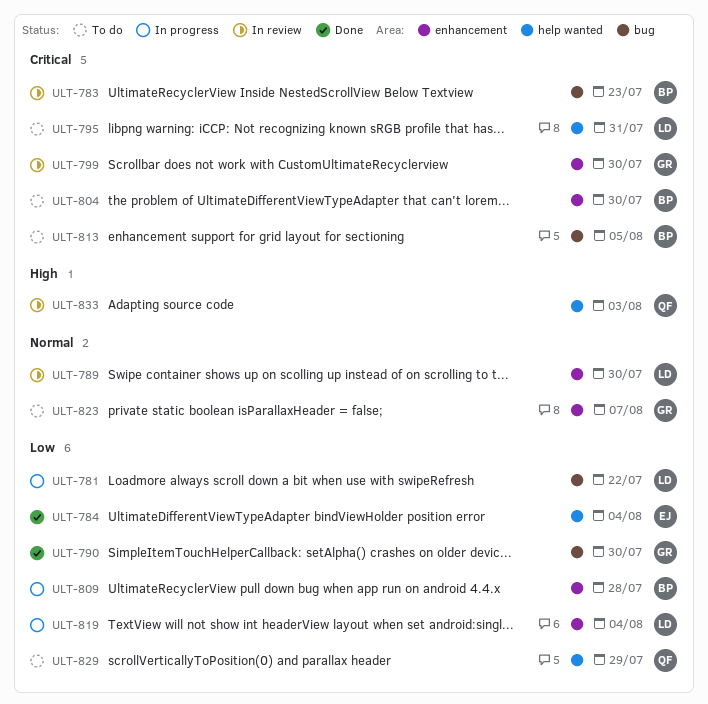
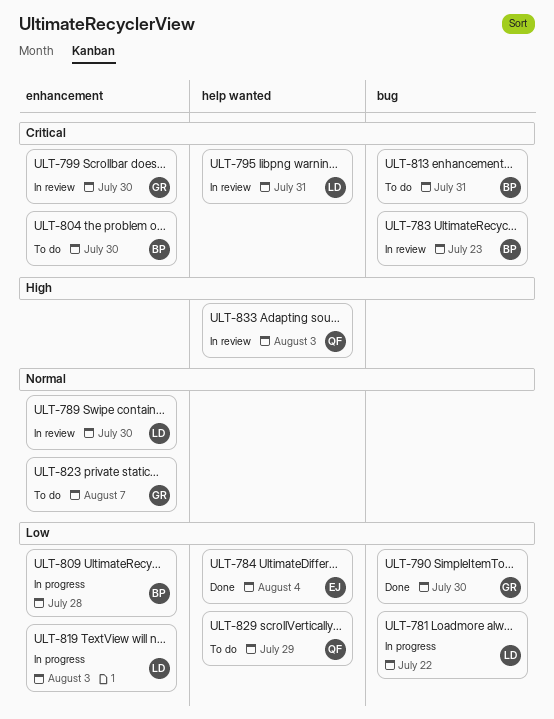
ULT-795, status: To do -> In review
ULT-813, due: Aug 5 -> Jul 31
ULT-819, due: Aug 4 -> Aug 3

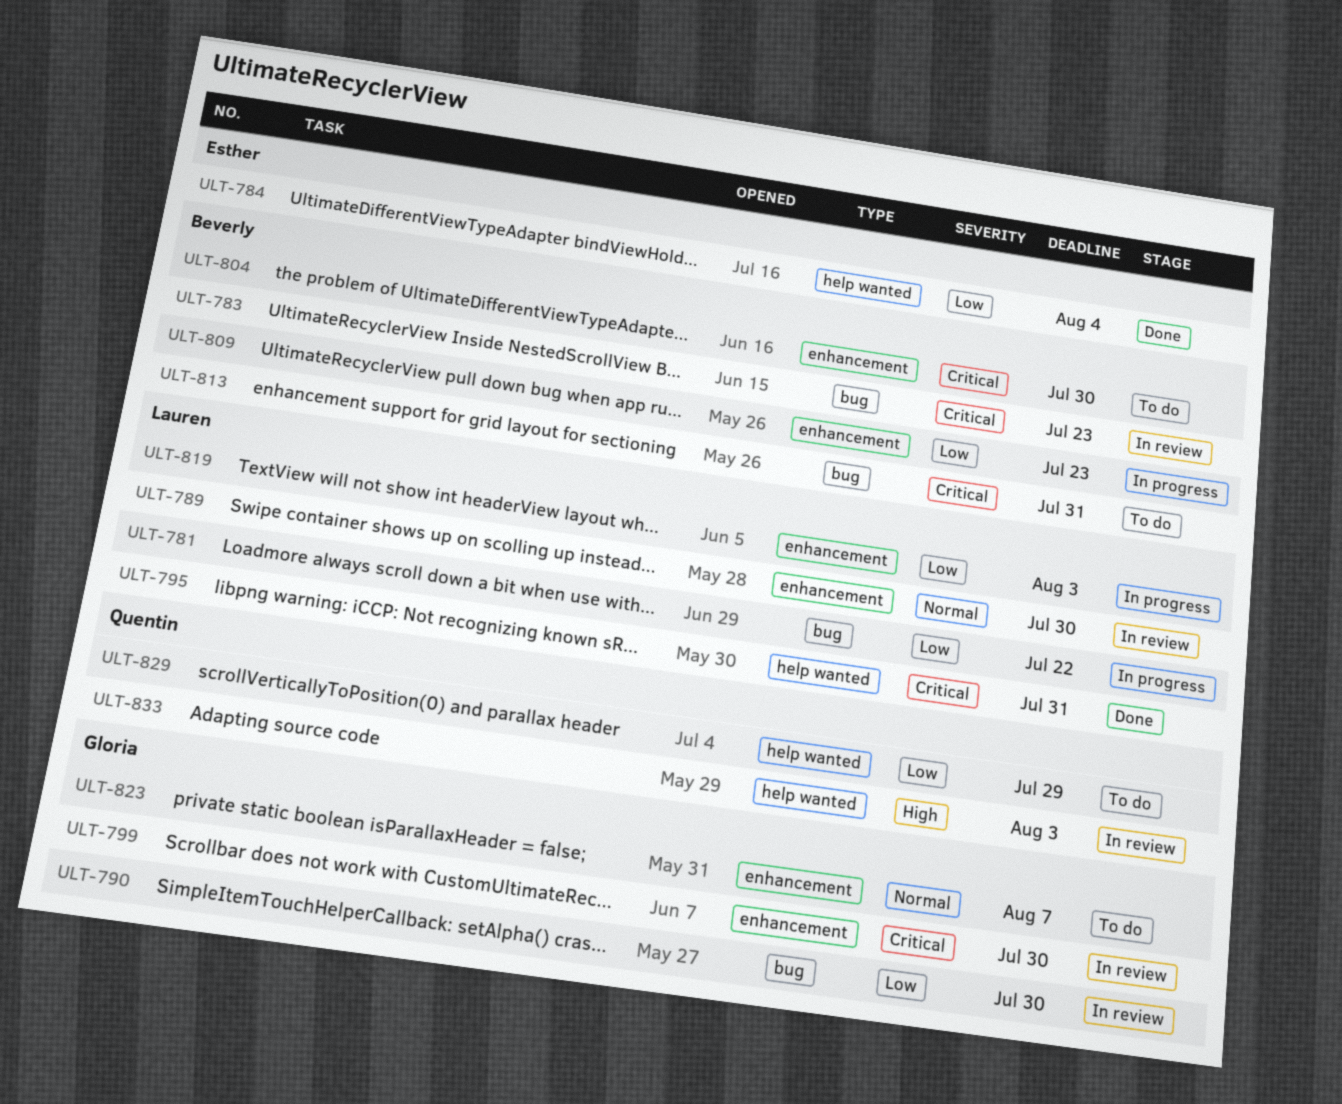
ULT-790, status: Done -> In review
ULT-795, status: In review -> Done
ULT-809, due: Jul 28 -> Jul 23

